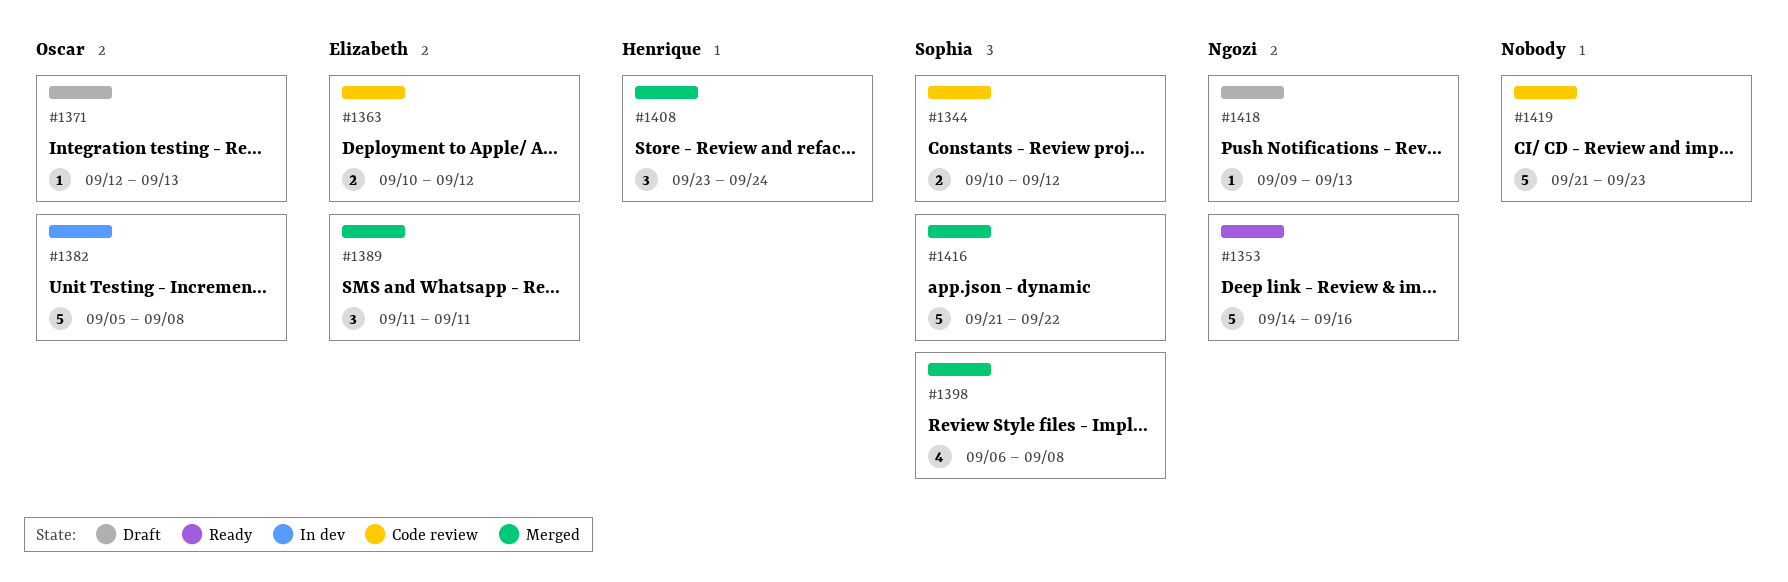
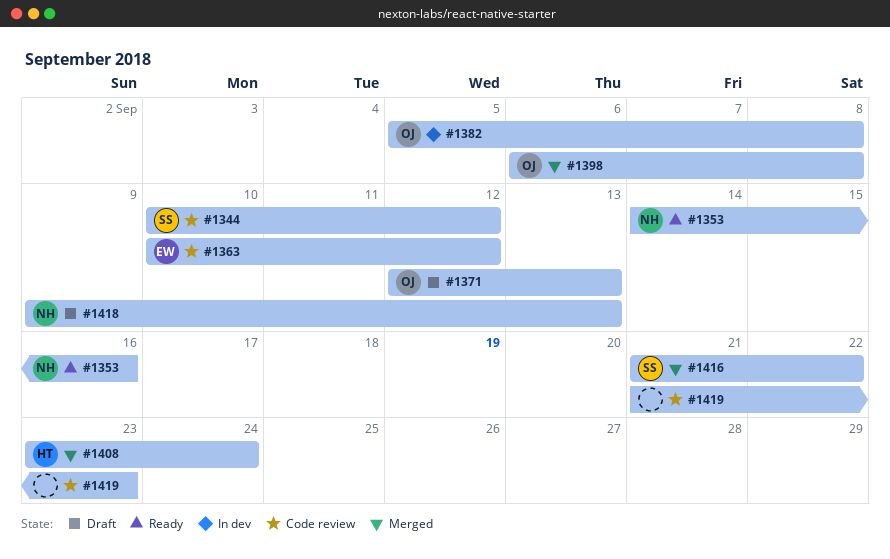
#1389: present -> none
#1398, owner: Sophia -> Oscar

